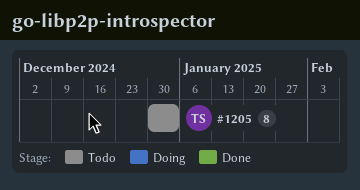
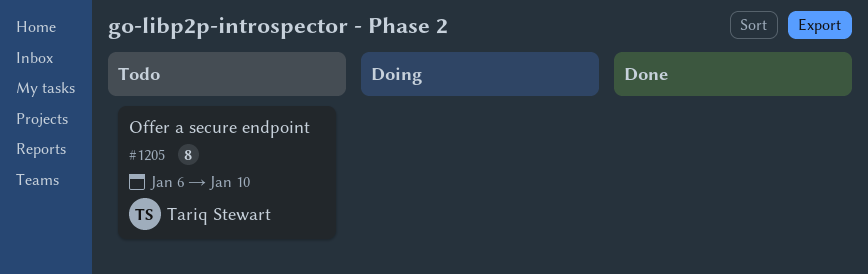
#1205, start: Dec 30 -> Jan 6
#1205, due: Jan 3 -> Jan 10

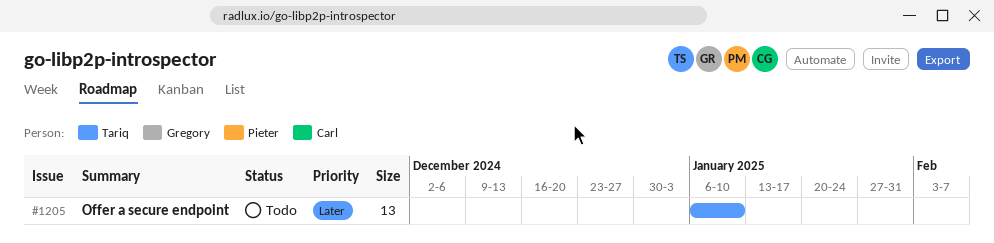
#1205, estimate: 8 -> 13

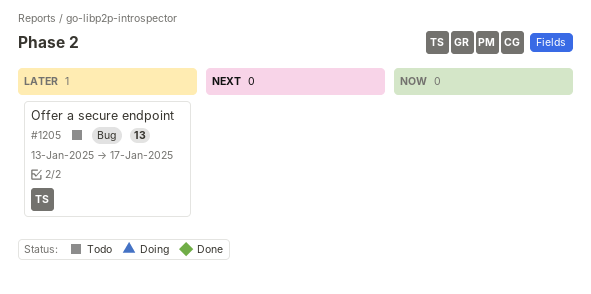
#1205, start: Jan 6 -> Jan 13
#1205, due: Jan 10 -> Jan 17

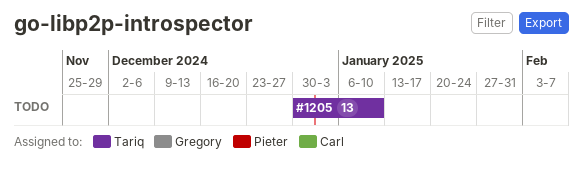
#1205, start: Jan 13 -> Dec 30
#1205, due: Jan 17 -> Jan 10

